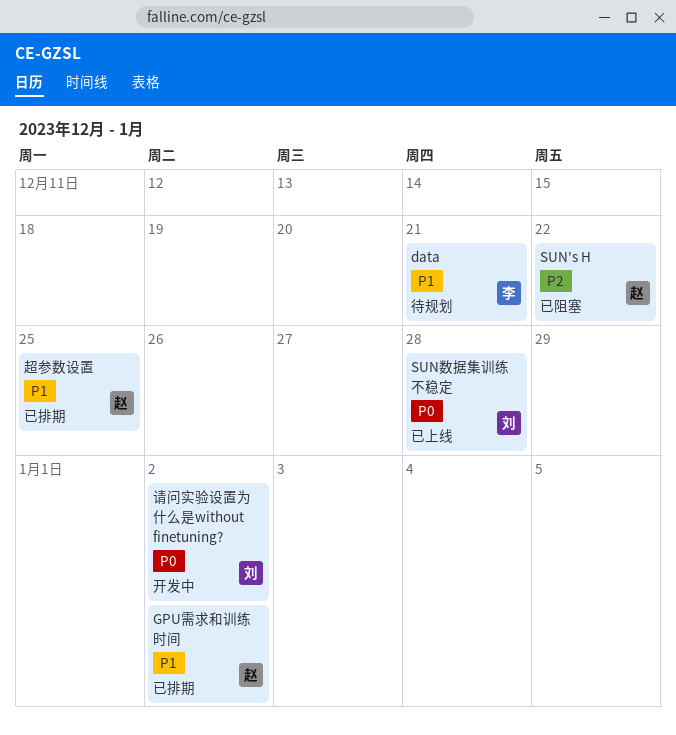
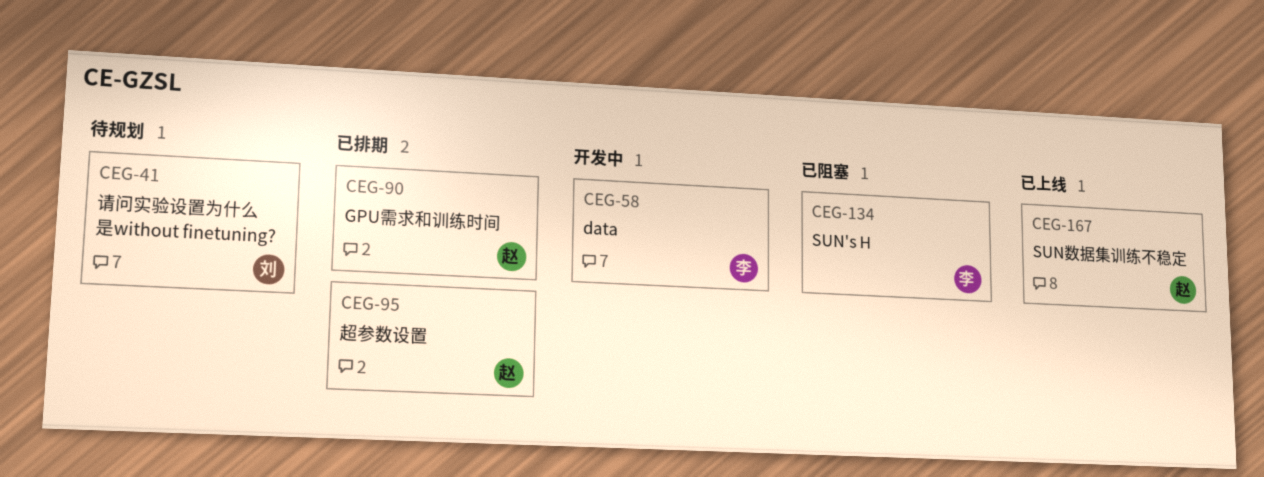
data, status: 待规划 -> 开发中
SUN's H, owner: 赵 -> 李
SUN数据集训练不稳定, owner: 刘 -> 赵
请问实验设置为什么是without finetuning?, status: 开发中 -> 待规划

